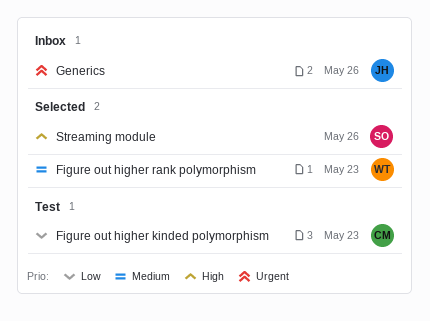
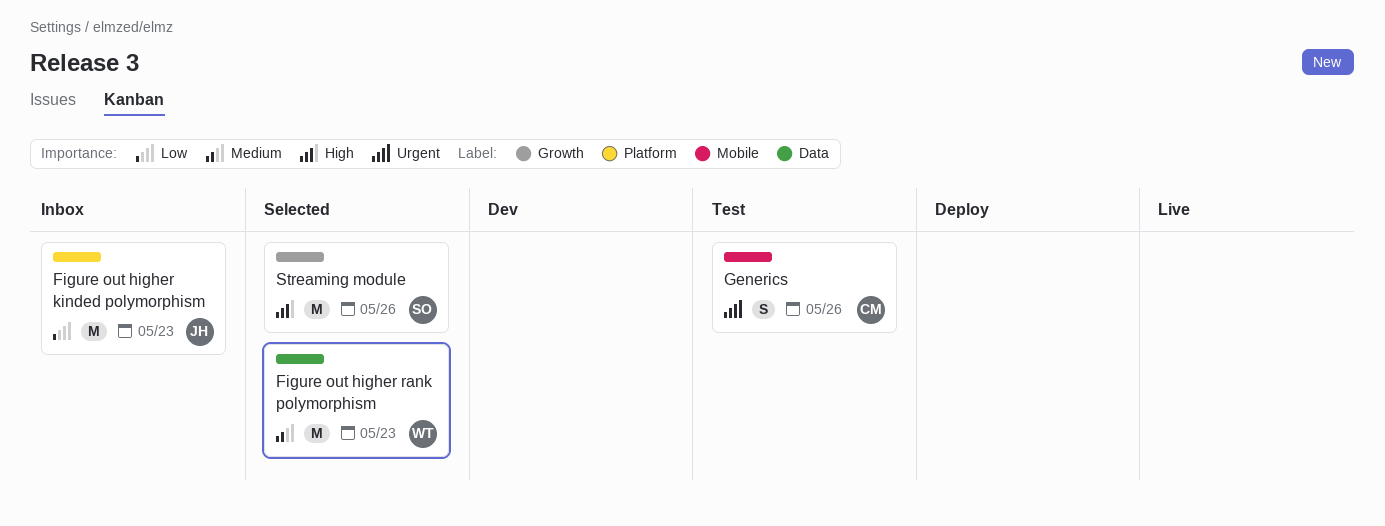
Figure out higher kinded polymorphism, status: Test -> Inbox
Figure out higher kinded polymorphism, owner: CM -> JH
Generics, status: Inbox -> Test
Generics, owner: JH -> CM

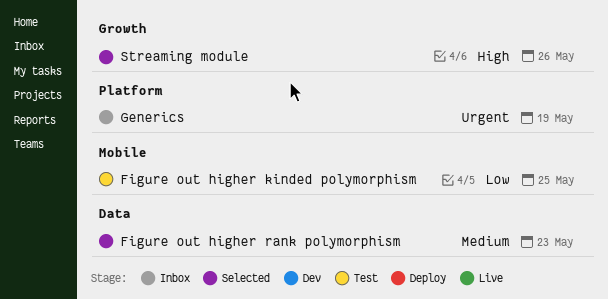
Figure out higher kinded polymorphism, status: Inbox -> Test
Figure out higher kinded polymorphism, label: Platform -> Mobile
Figure out higher kinded polymorphism, due: May 23 -> May 25
Generics, status: Test -> Inbox
Generics, label: Mobile -> Platform
Generics, due: May 26 -> May 19

